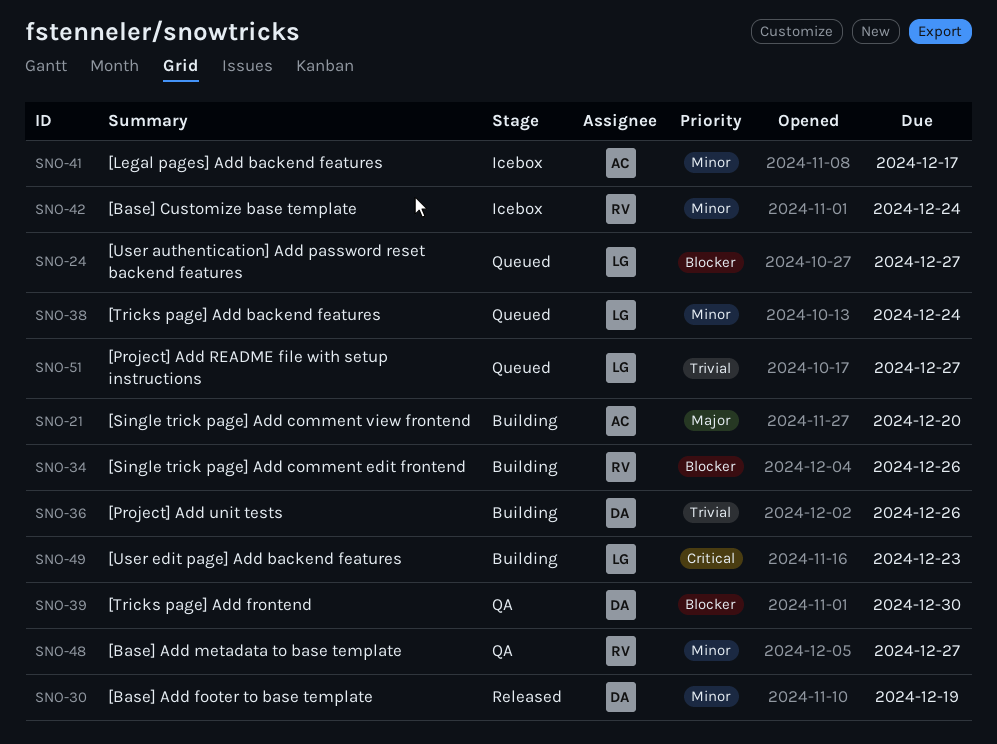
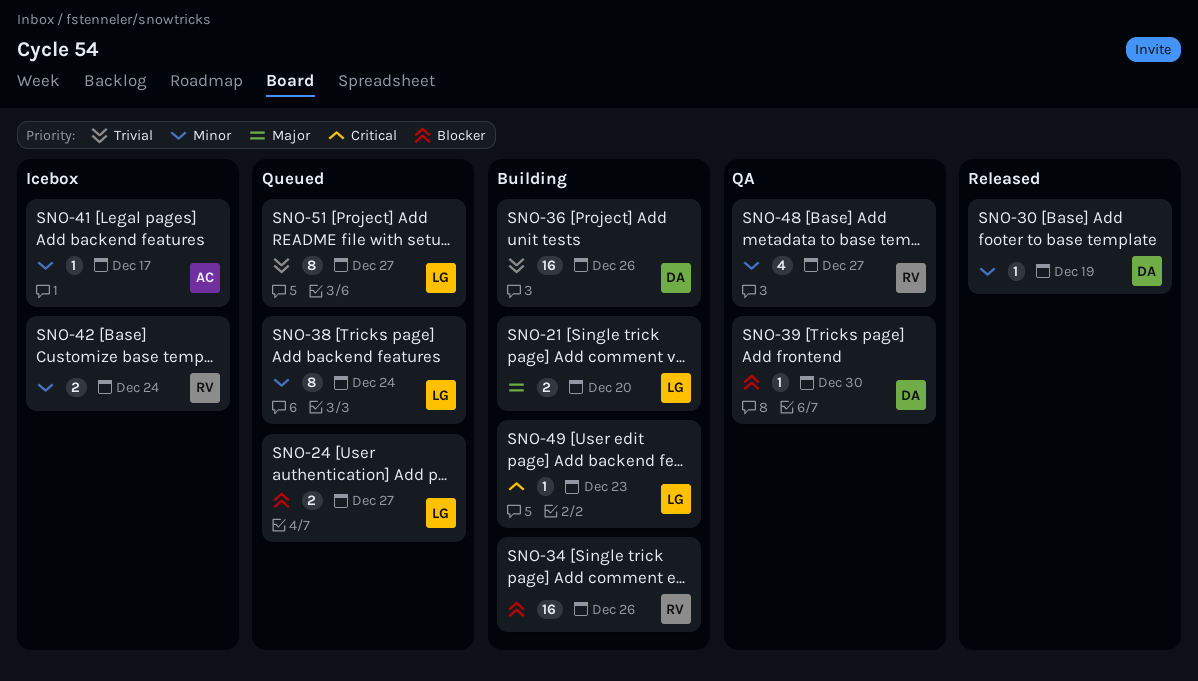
SNO-21, owner: AC -> LG

